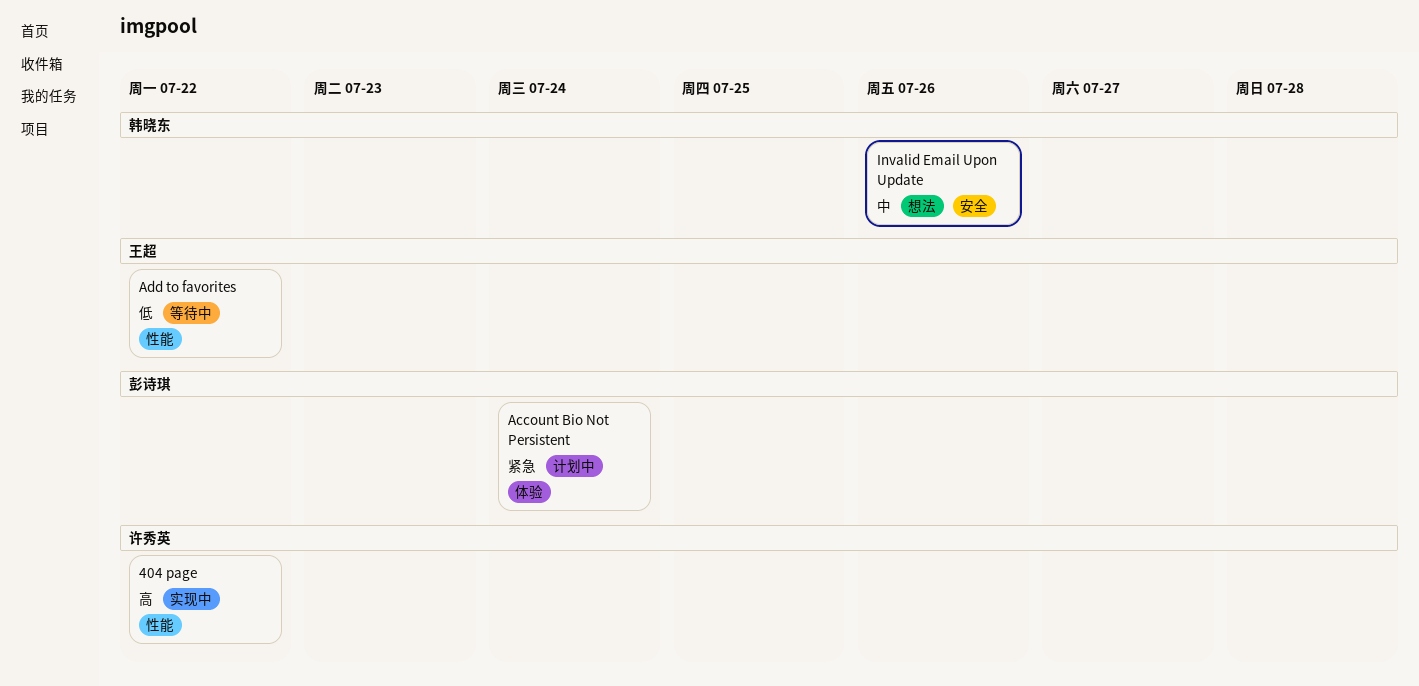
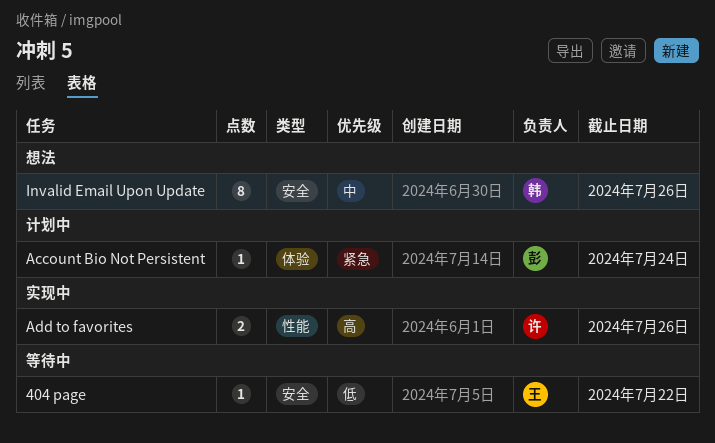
404 page, status: 实现中 -> 等待中
404 page, owner: 许秀英 -> 王超
404 page, priority: 高 -> 低
404 page, label: 性能 -> 安全
Add to favorites, status: 等待中 -> 实现中
Add to favorites, owner: 王超 -> 许秀英
Add to favorites, priority: 低 -> 高
Add to favorites, due: Jul 22 -> Jul 26

